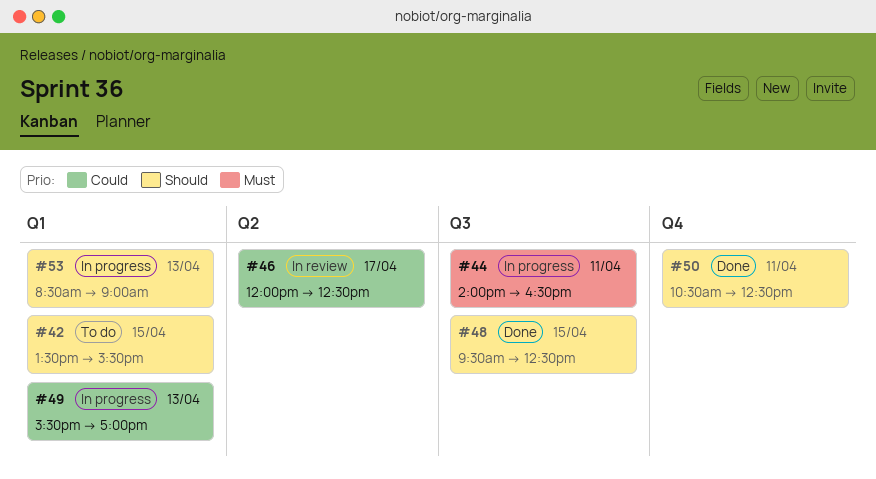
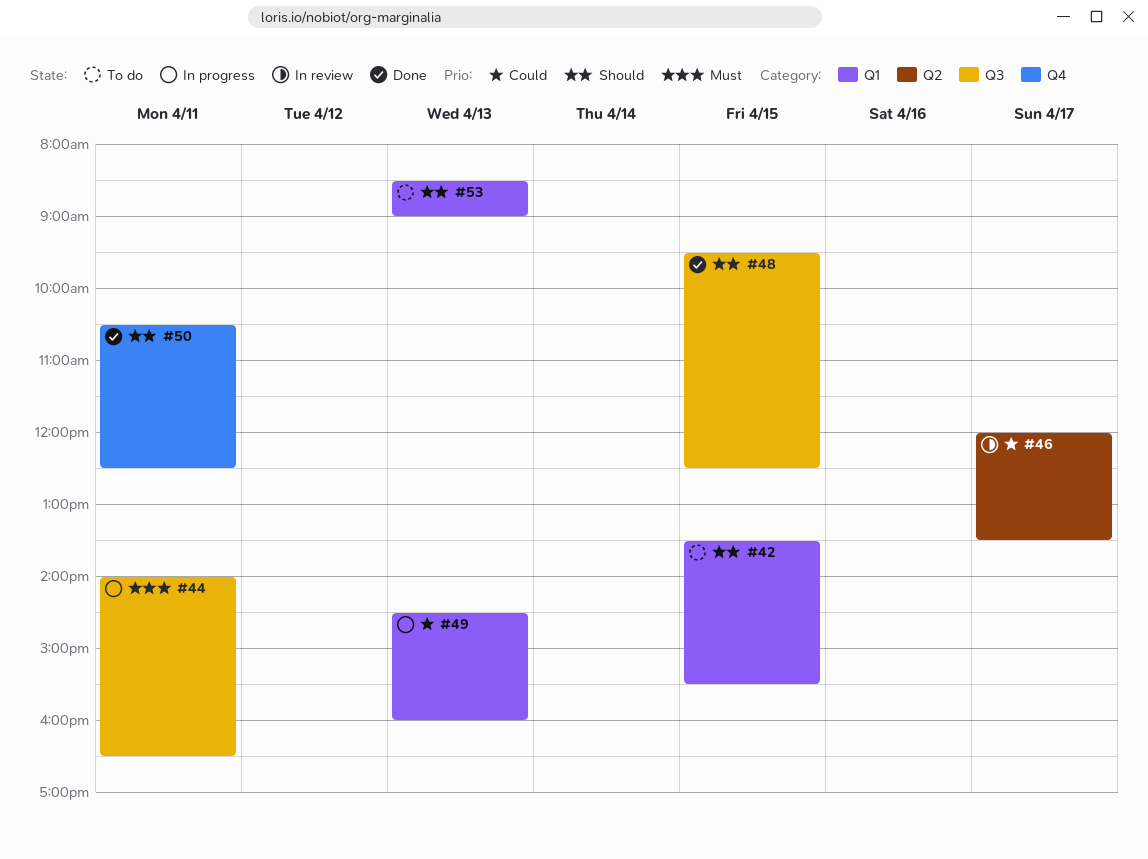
#46, ends: 12:30 -> 13:30
#49, begins: 15:30 -> 14:30
#49, ends: 17:00 -> 16:00
#53, status: In progress -> To do

